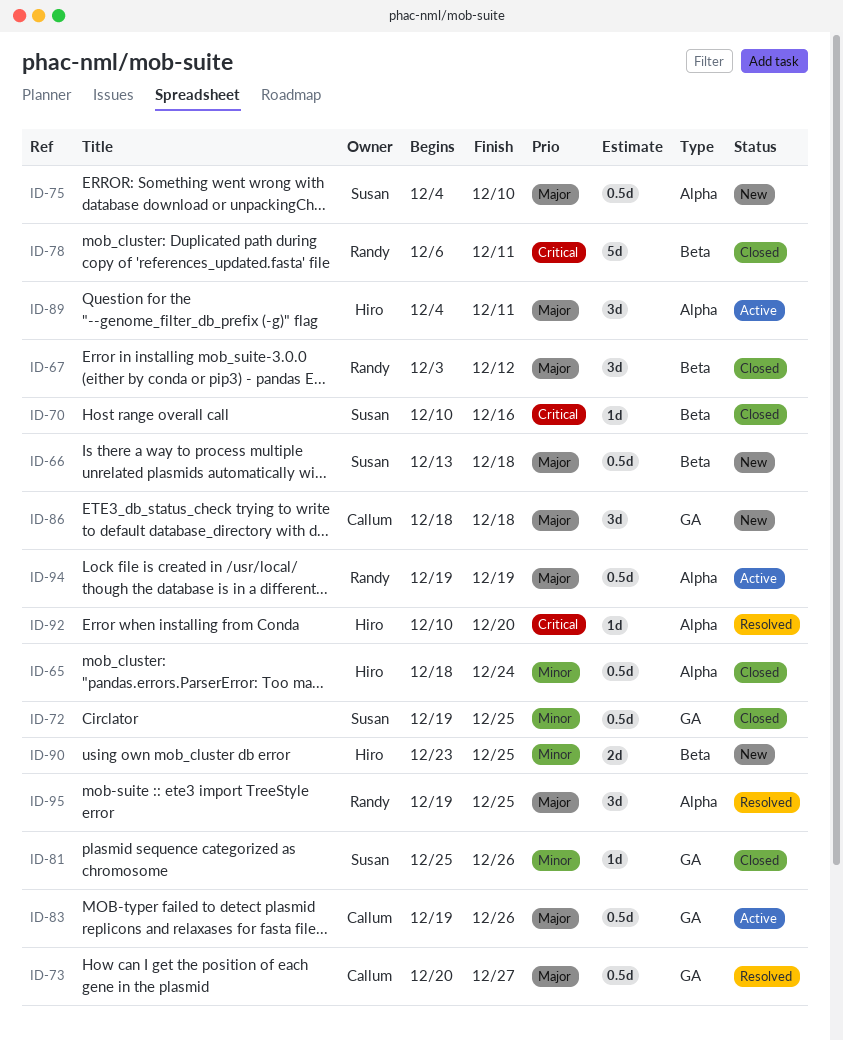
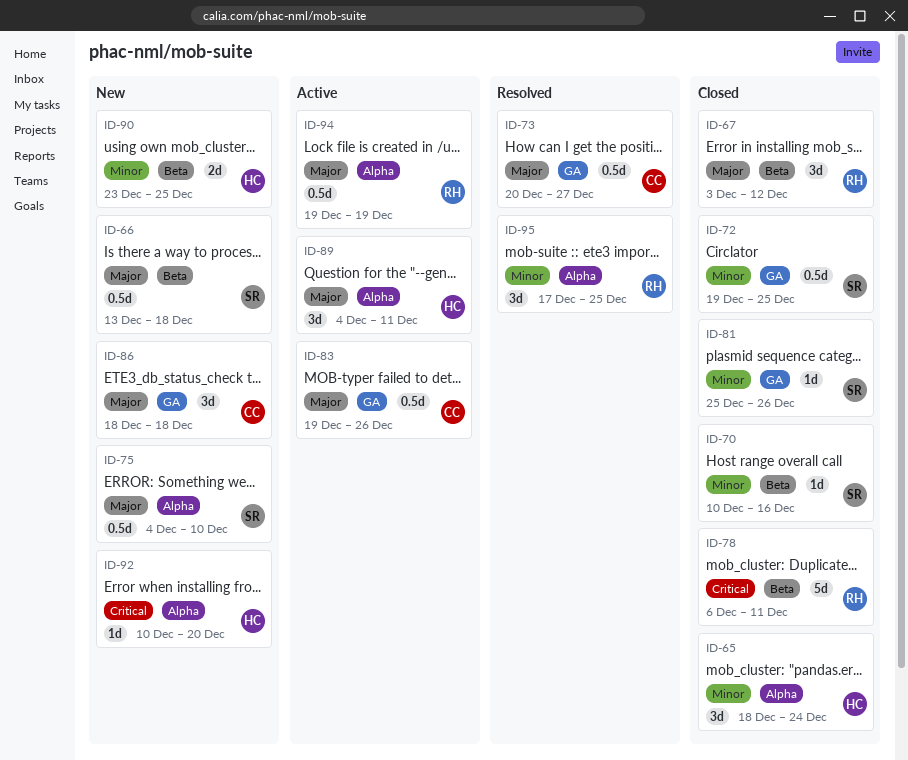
ID-65, estimate: 0.5d -> 3d
ID-70, priority: Critical -> Minor
ID-92, status: Resolved -> New
ID-95, priority: Major -> Minor
ID-95, start: Dec 19 -> Dec 17

